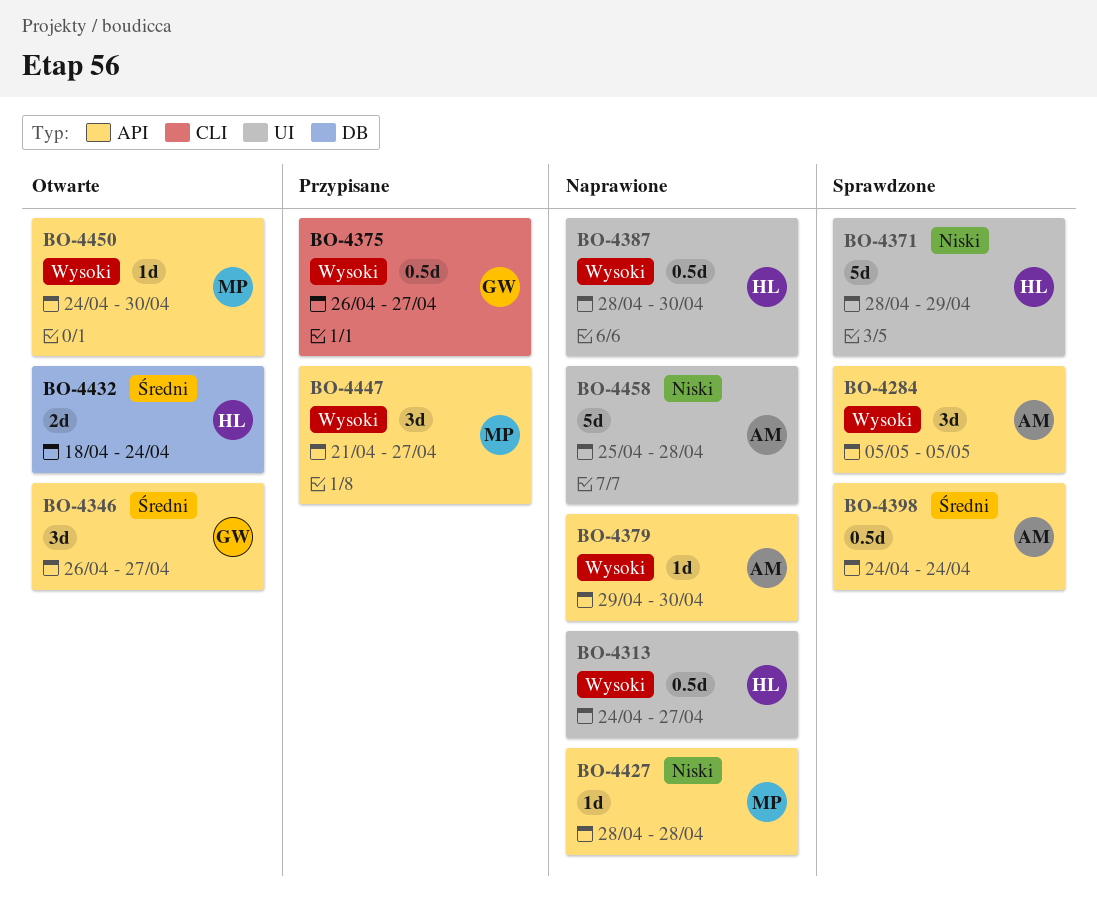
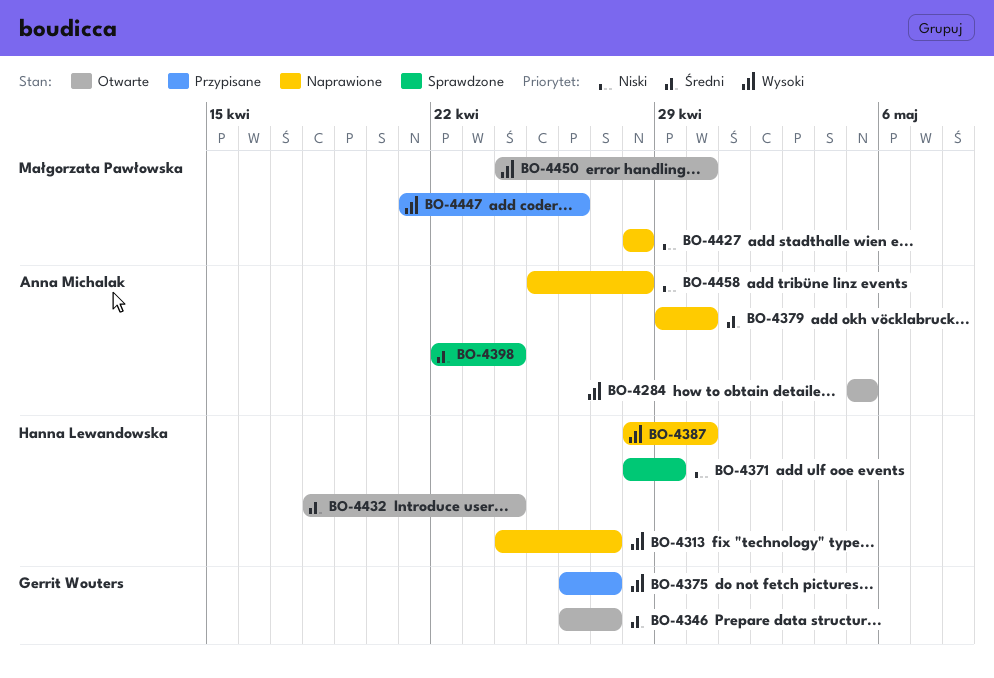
BO-4284, status: Sprawdzone -> Otwarte
BO-4379, priority: Wysoki -> Średni
BO-4398, start: Apr 24 -> Apr 22
BO-4447, due: Apr 27 -> Apr 26

